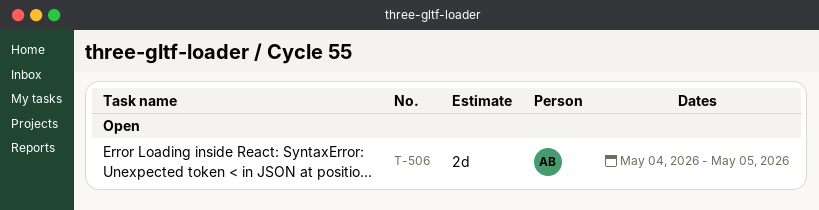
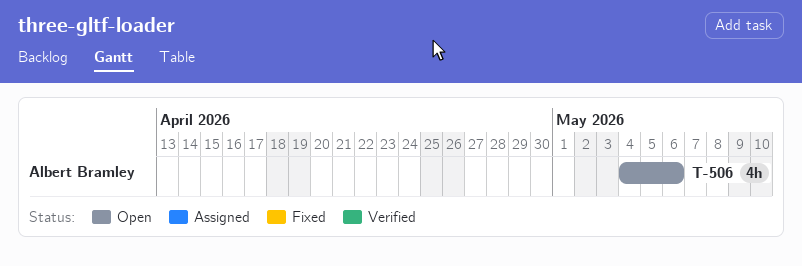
T-506, estimate: 2d -> 4h
T-506, due: May 5 -> May 6

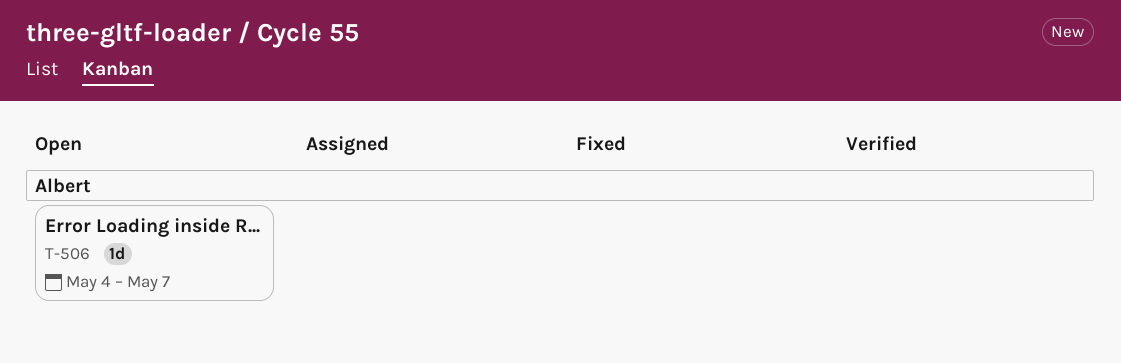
T-506, estimate: 4h -> 1d
T-506, due: May 6 -> May 7

